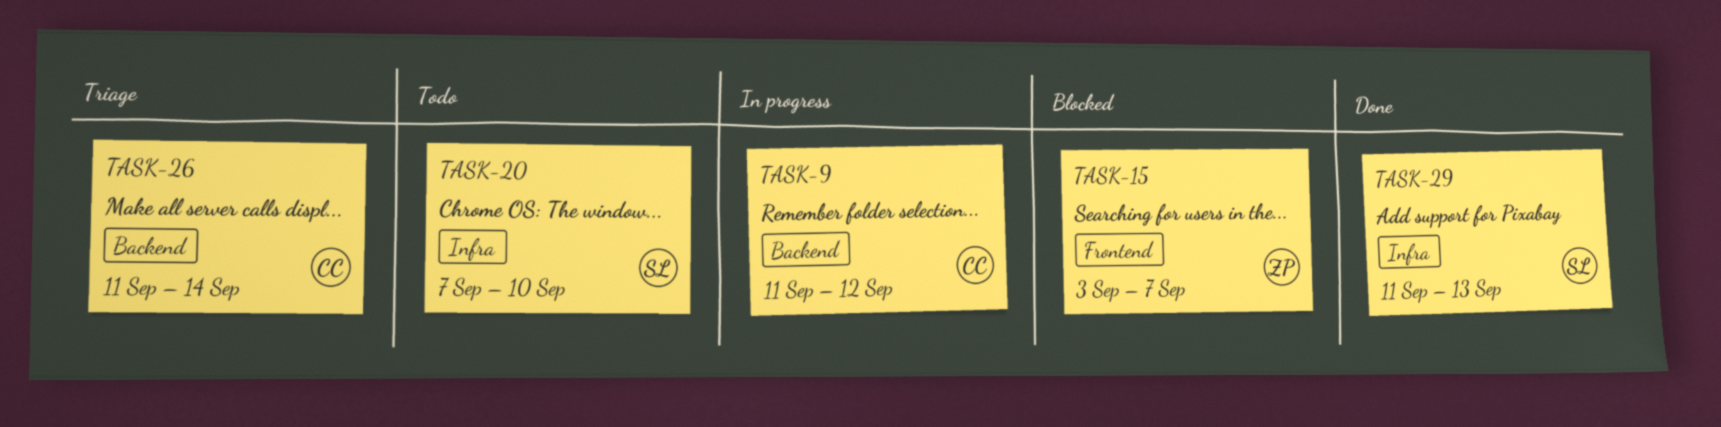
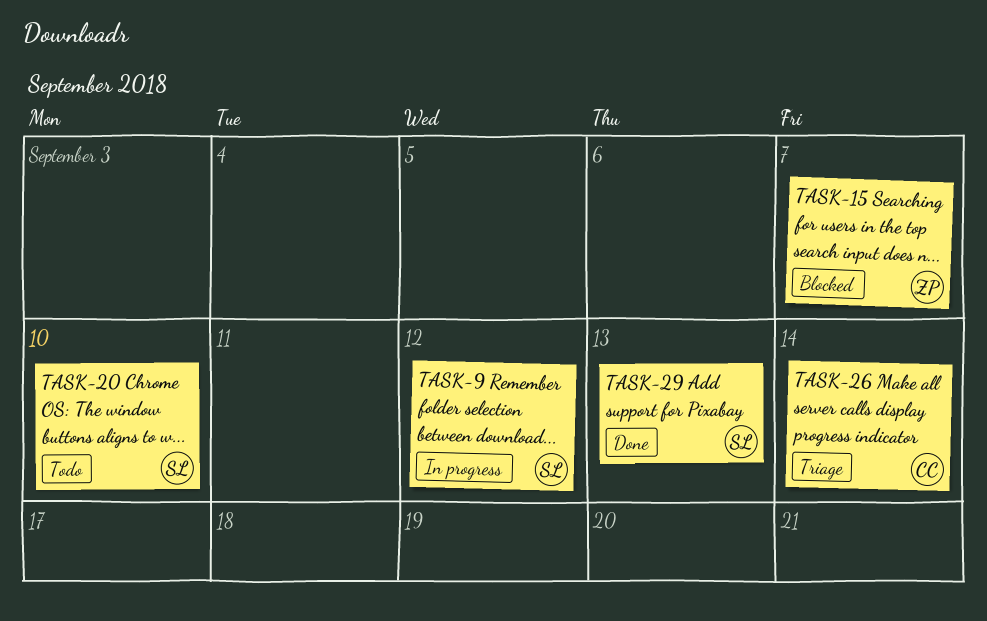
TASK-9, owner: CC -> SL

